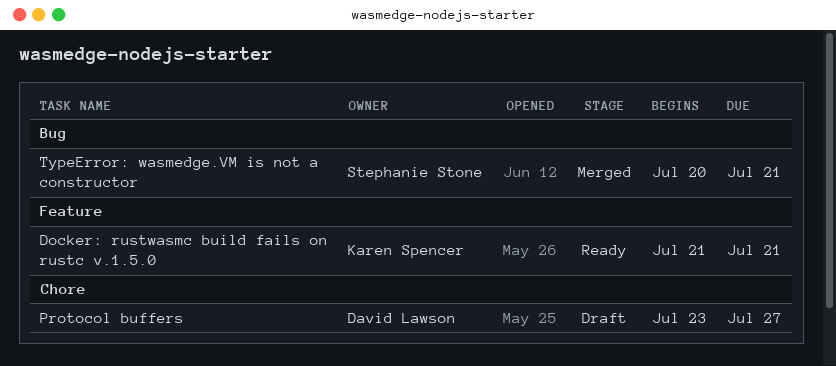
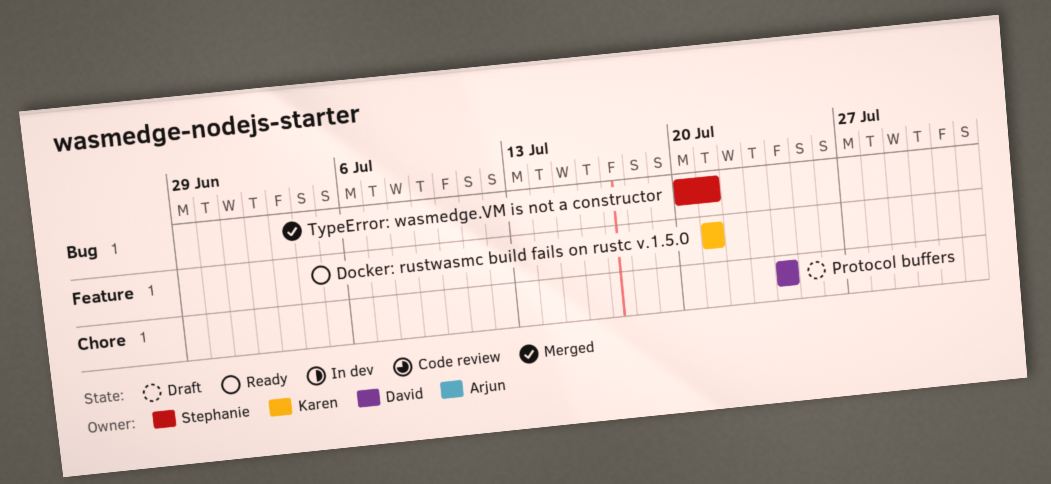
Protocol buffers, start: Jul 23 -> Jul 24
Protocol buffers, due: Jul 27 -> Jul 24

